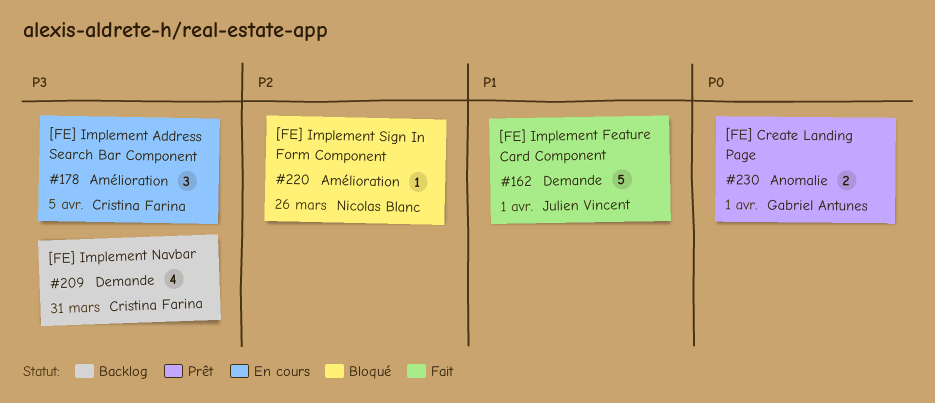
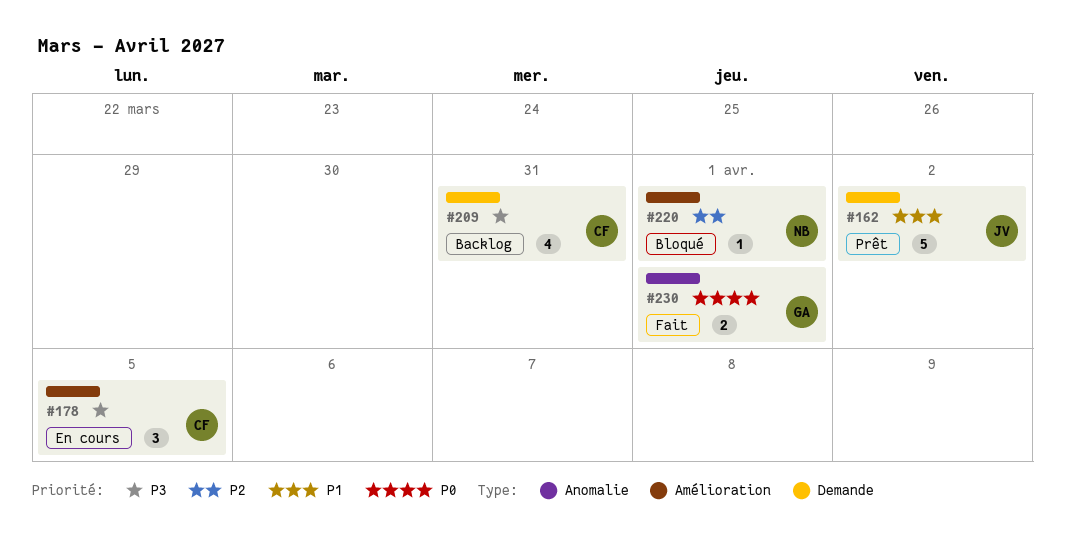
#162, status: Fait -> Prêt
#162, due: Apr 1 -> Apr 2
#220, due: Mar 26 -> Apr 1
#230, status: Prêt -> Fait

